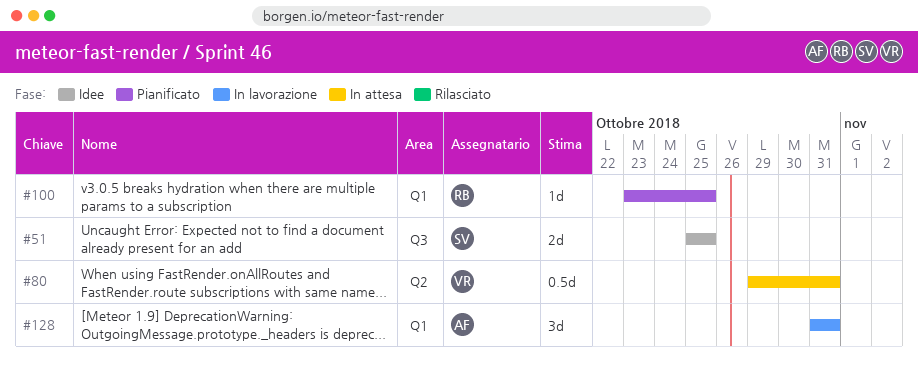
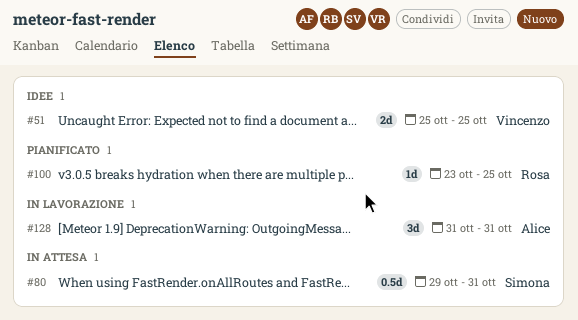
#51, owner: Simona -> Vincenzo
#80, owner: Vincenzo -> Simona

